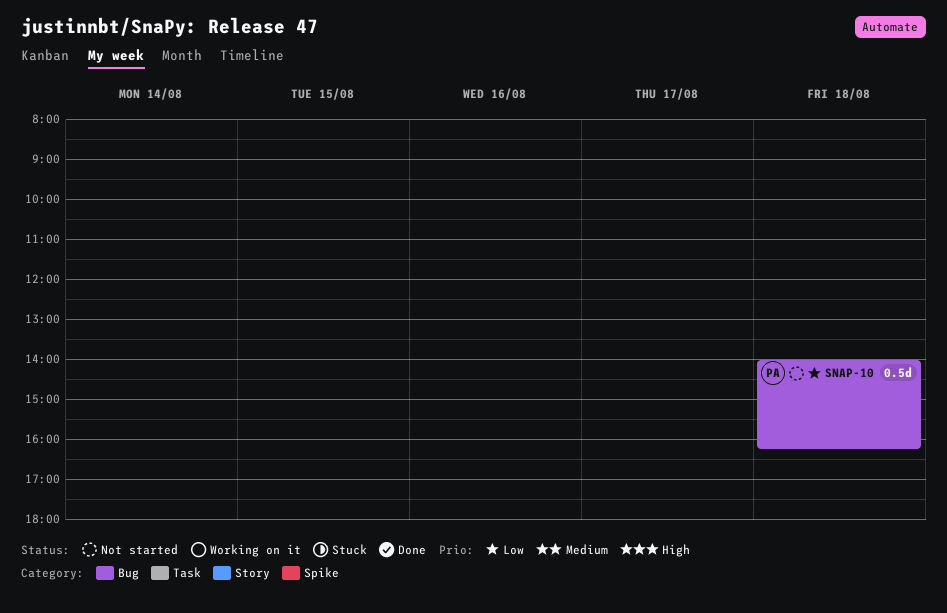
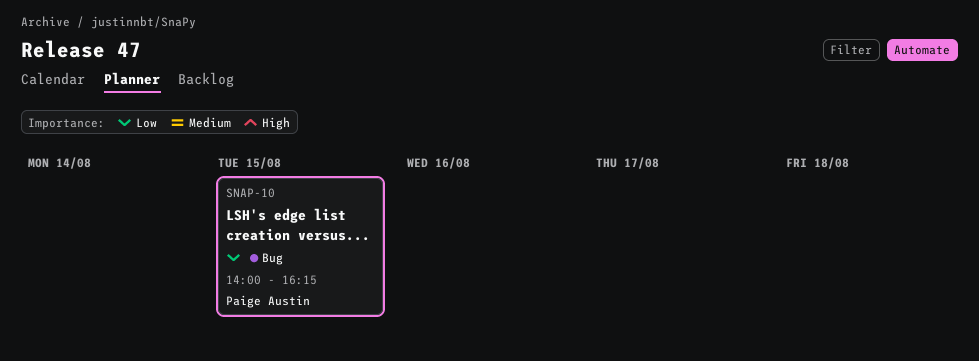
SNAP-10, day: Aug 18 -> Aug 15

